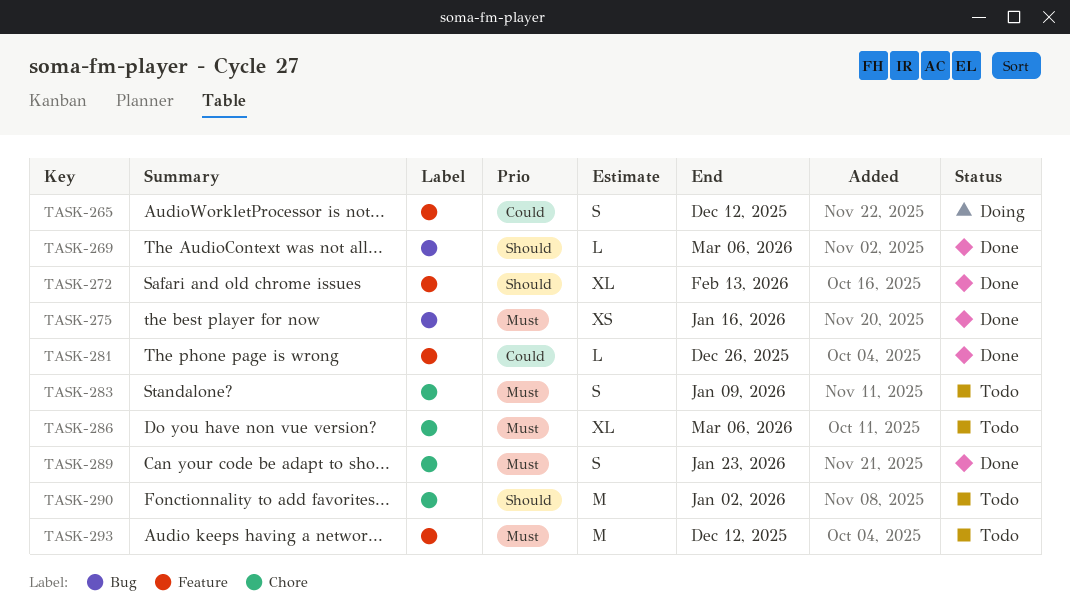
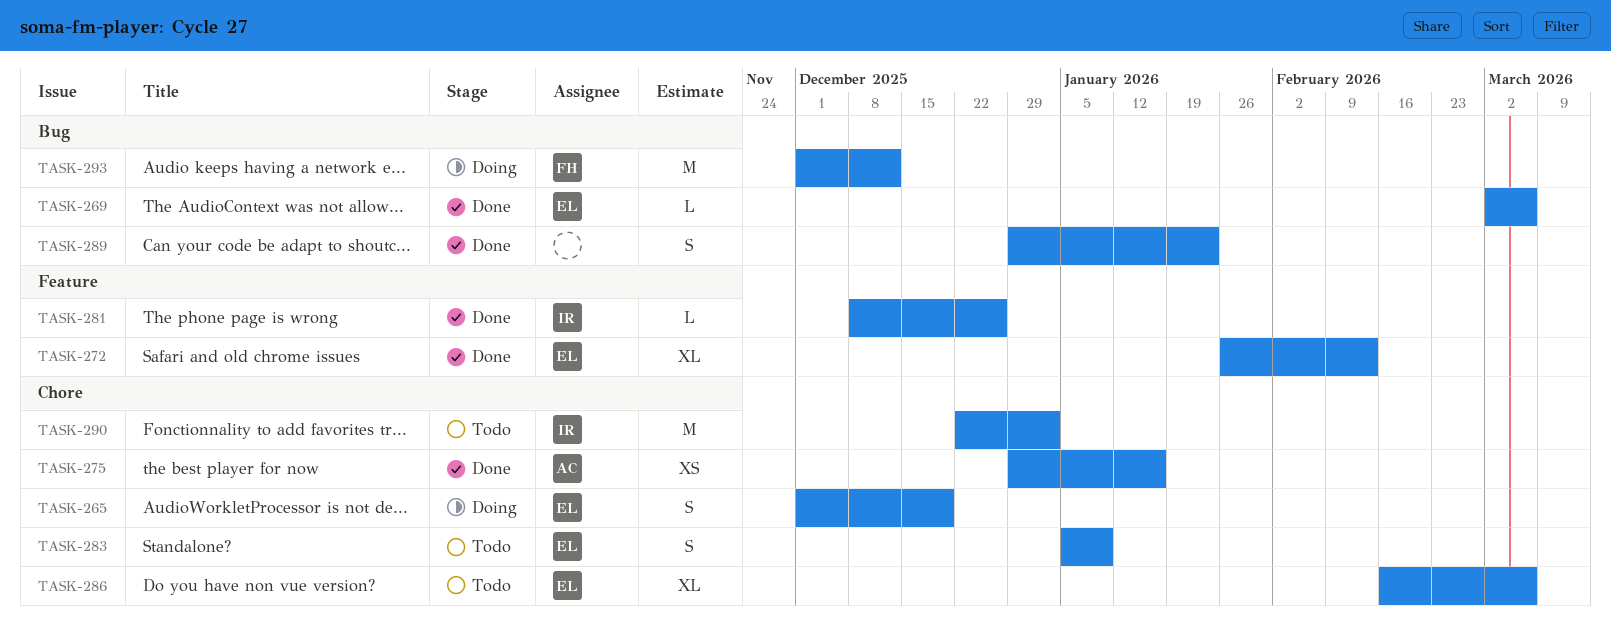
TASK-265, label: Feature -> Chore
TASK-265, due: Dec 12 -> Dec 19
TASK-275, label: Bug -> Chore
TASK-289, label: Chore -> Bug
TASK-293, status: Todo -> Doing
TASK-293, label: Feature -> Bug

